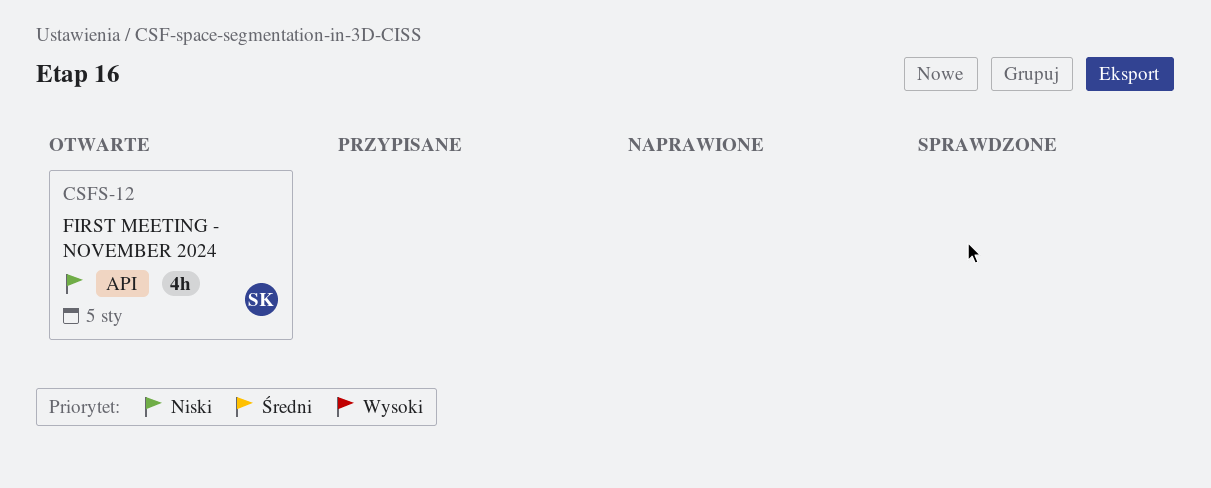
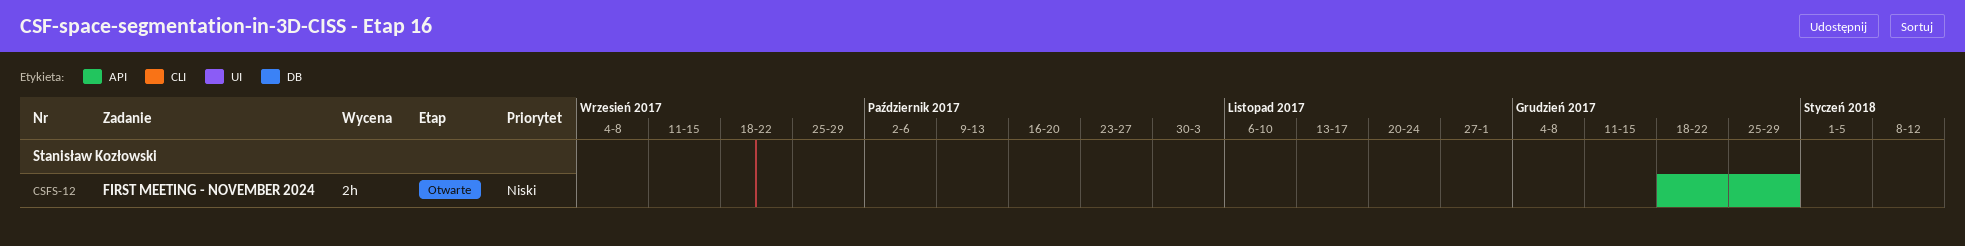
CSFS-12, estimate: 4h -> 2h
CSFS-12, due: Jan 5 -> Dec 29

